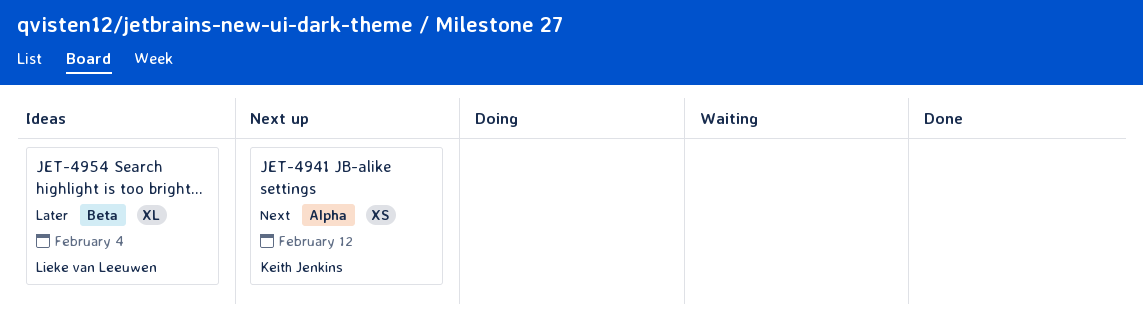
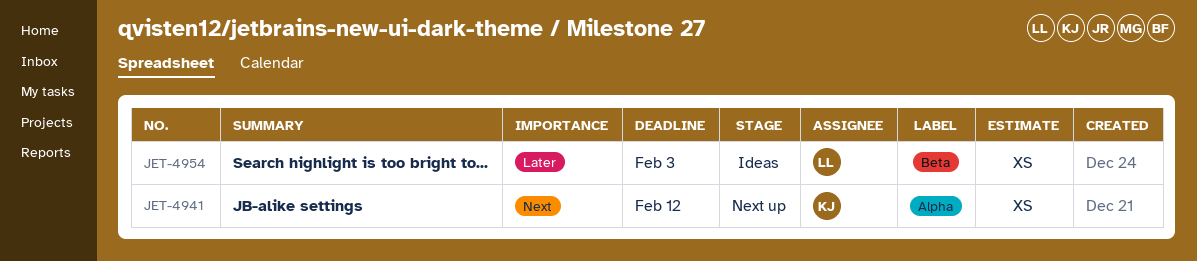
JET-4954, estimate: XL -> XS
JET-4954, due: Feb 4 -> Feb 3

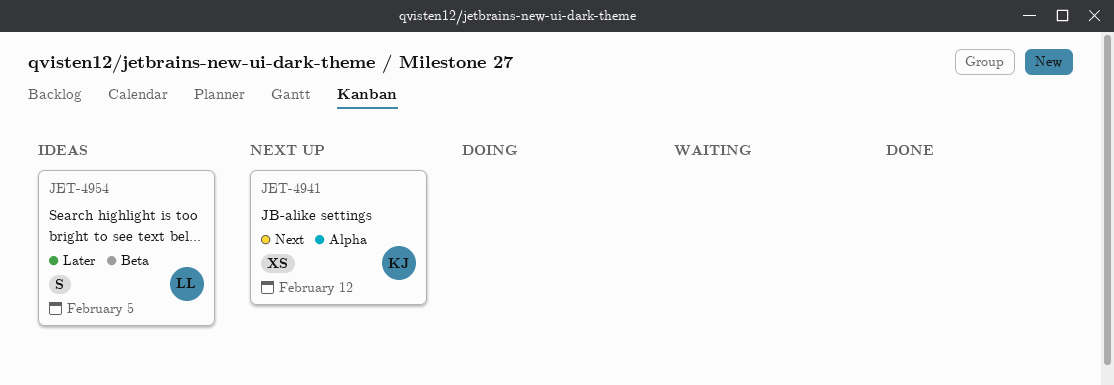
JET-4954, estimate: XS -> S
JET-4954, due: Feb 3 -> Feb 5

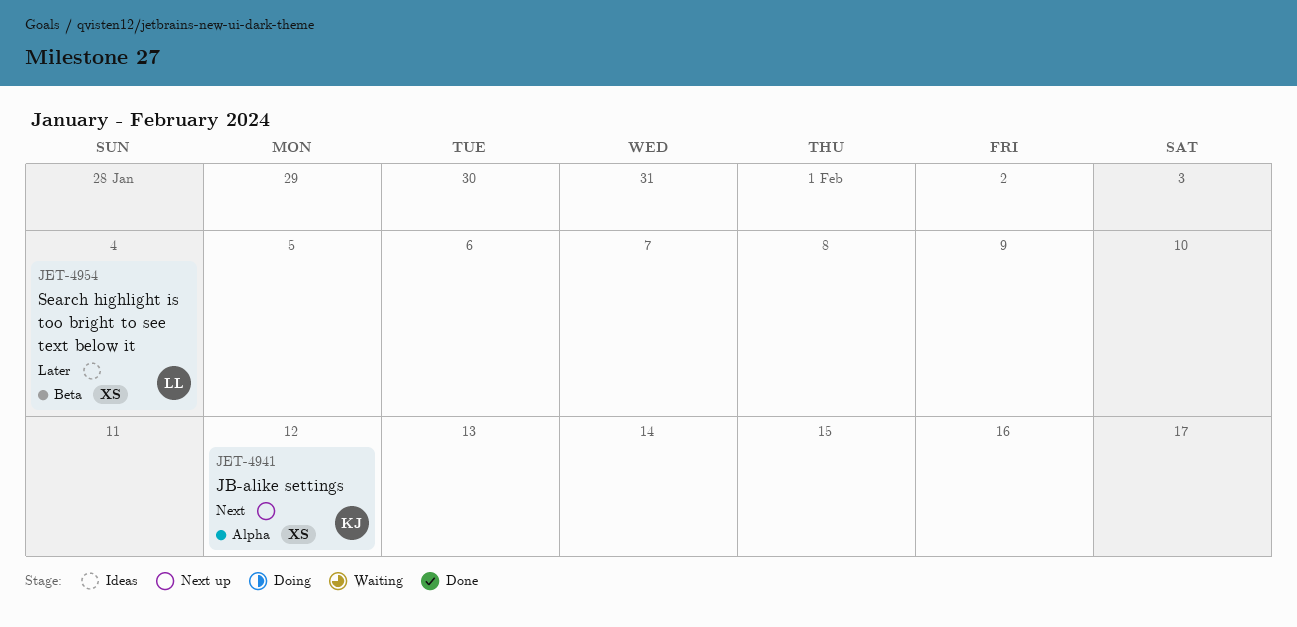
JET-4954, estimate: S -> XS
JET-4954, due: Feb 5 -> Feb 4

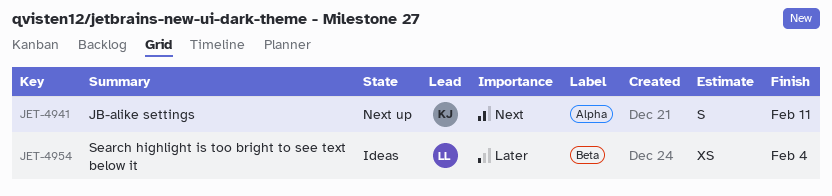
JET-4941, estimate: XS -> S
JET-4941, due: Feb 12 -> Feb 11

